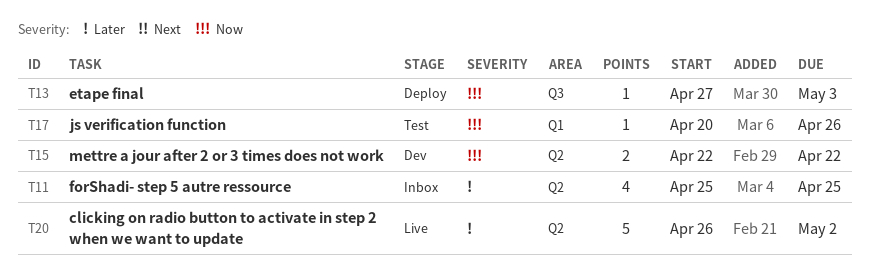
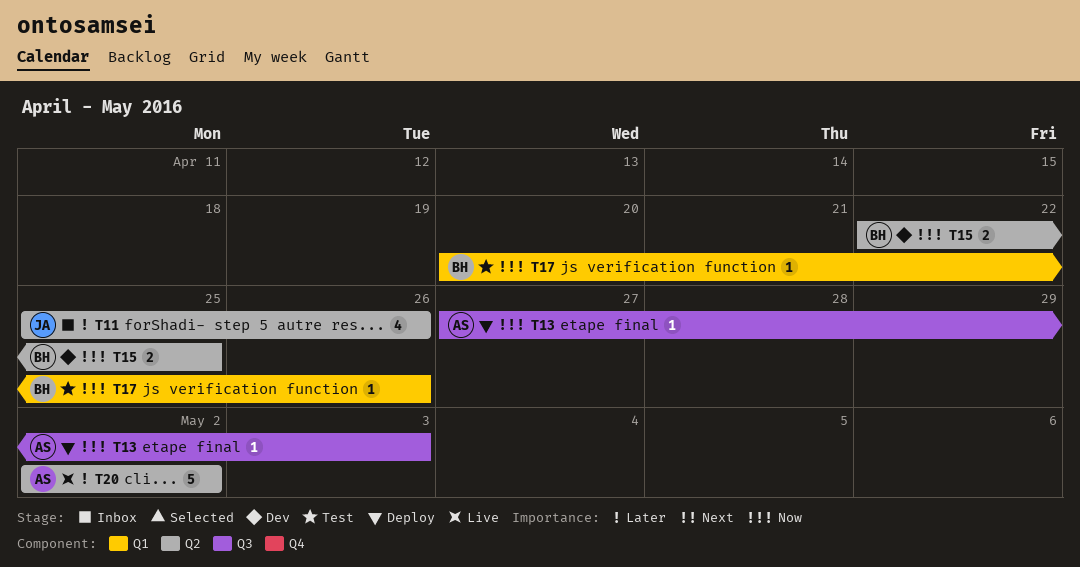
T11, due: Apr 25 -> Apr 26
T15, due: Apr 22 -> Apr 25
T20, start: Apr 26 -> May 2

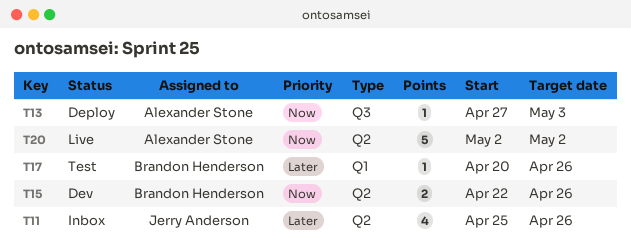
T15, due: Apr 25 -> Apr 26
T17, priority: Now -> Later
T20, priority: Later -> Now

